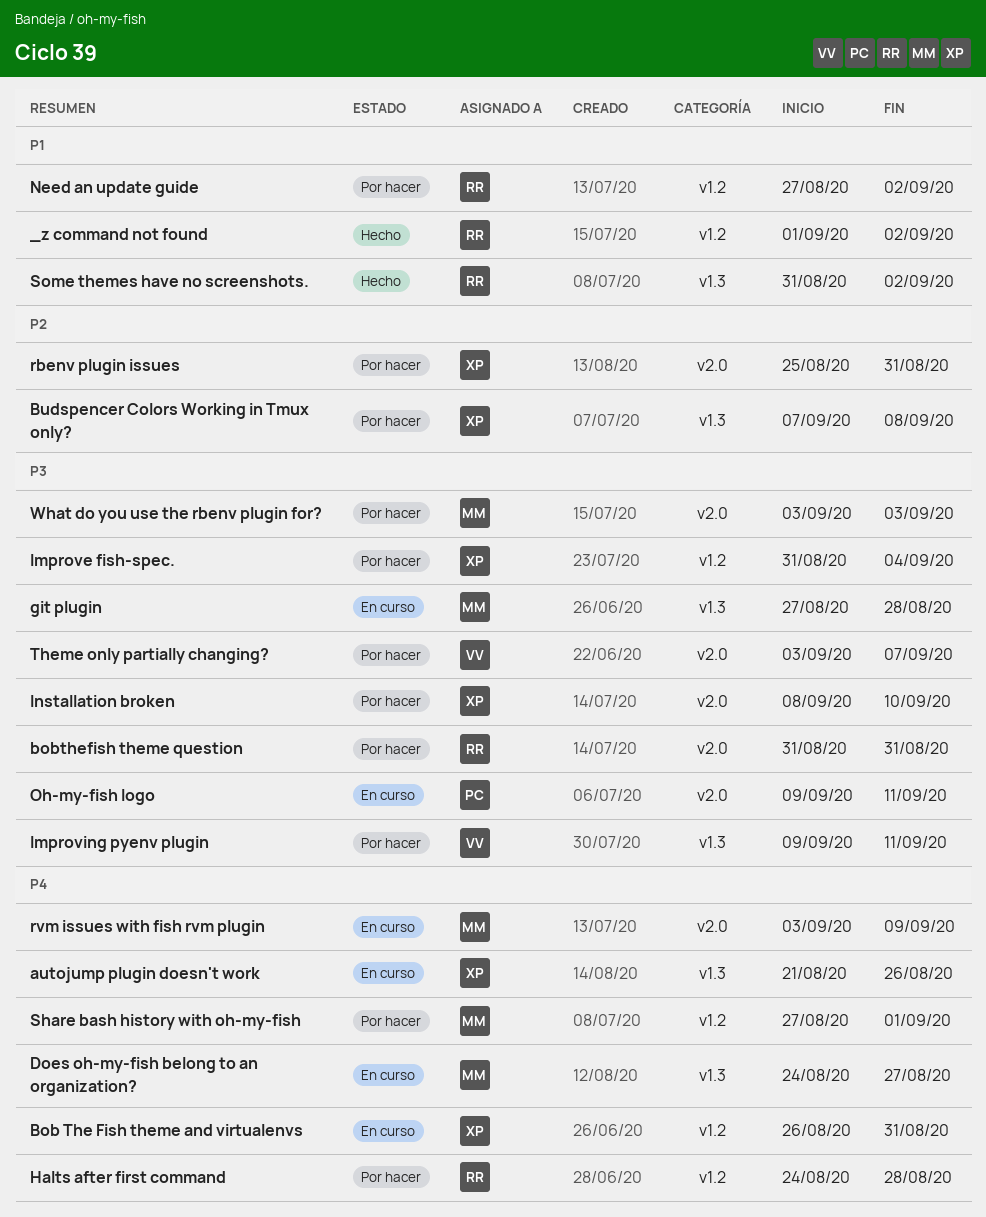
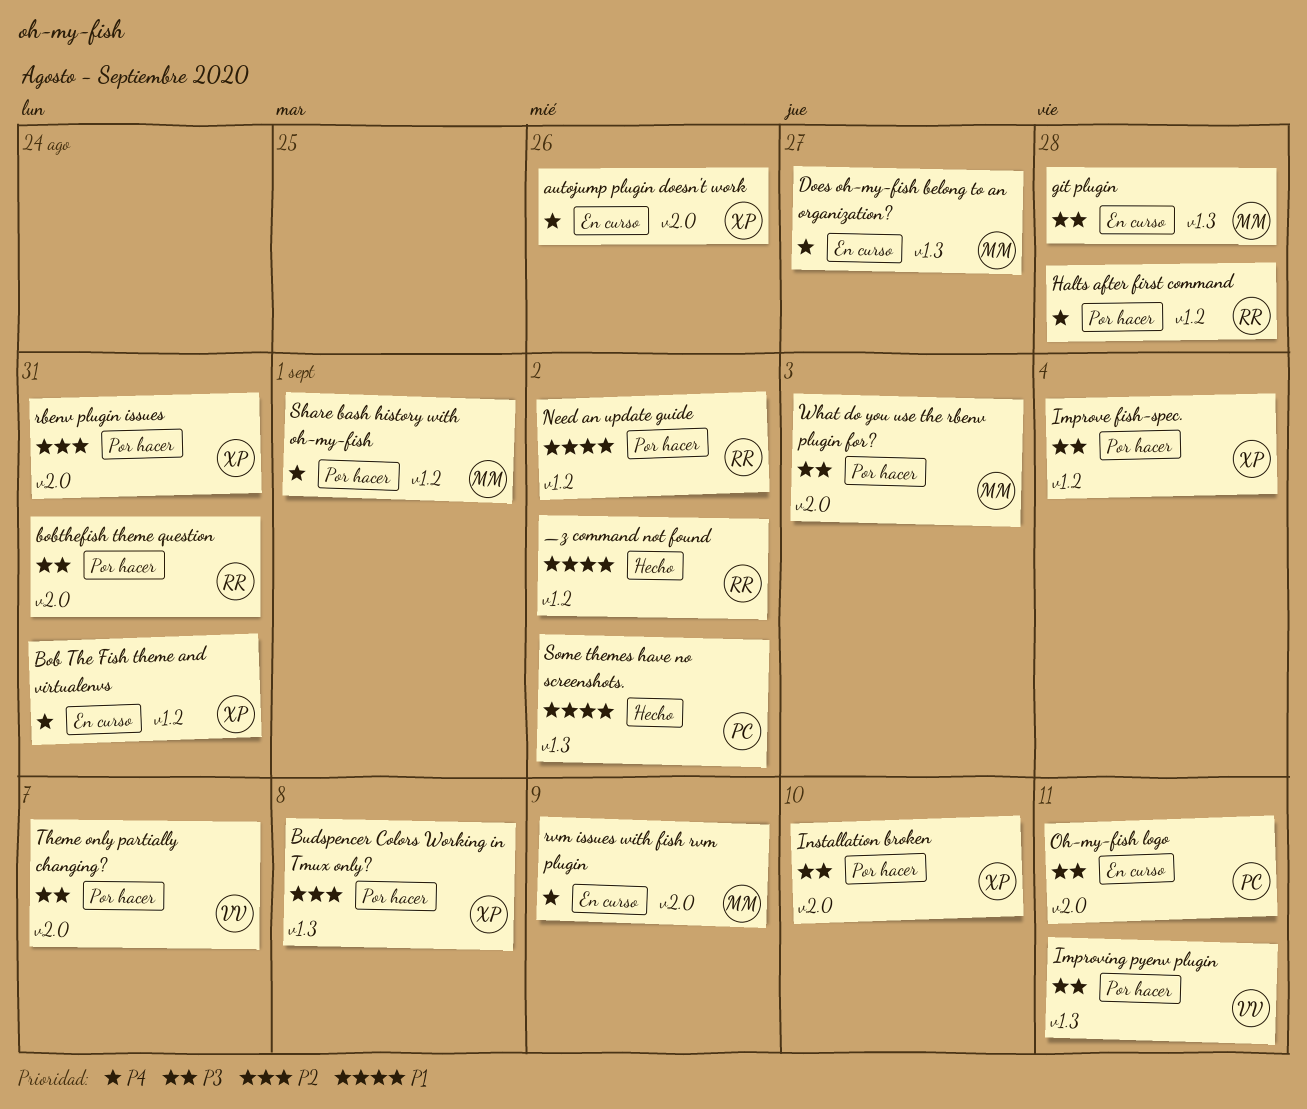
autojump plugin doesn't work, label: v1.3 -> v2.0
Some themes have no screenshots., owner: RR -> PC

